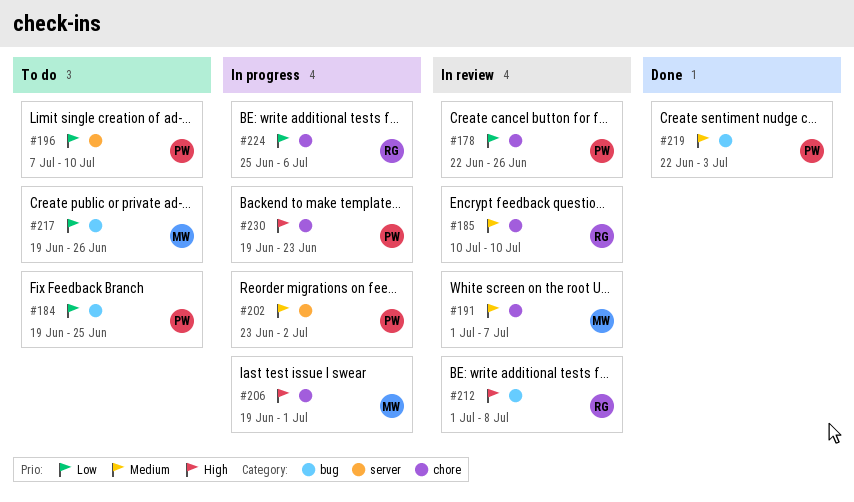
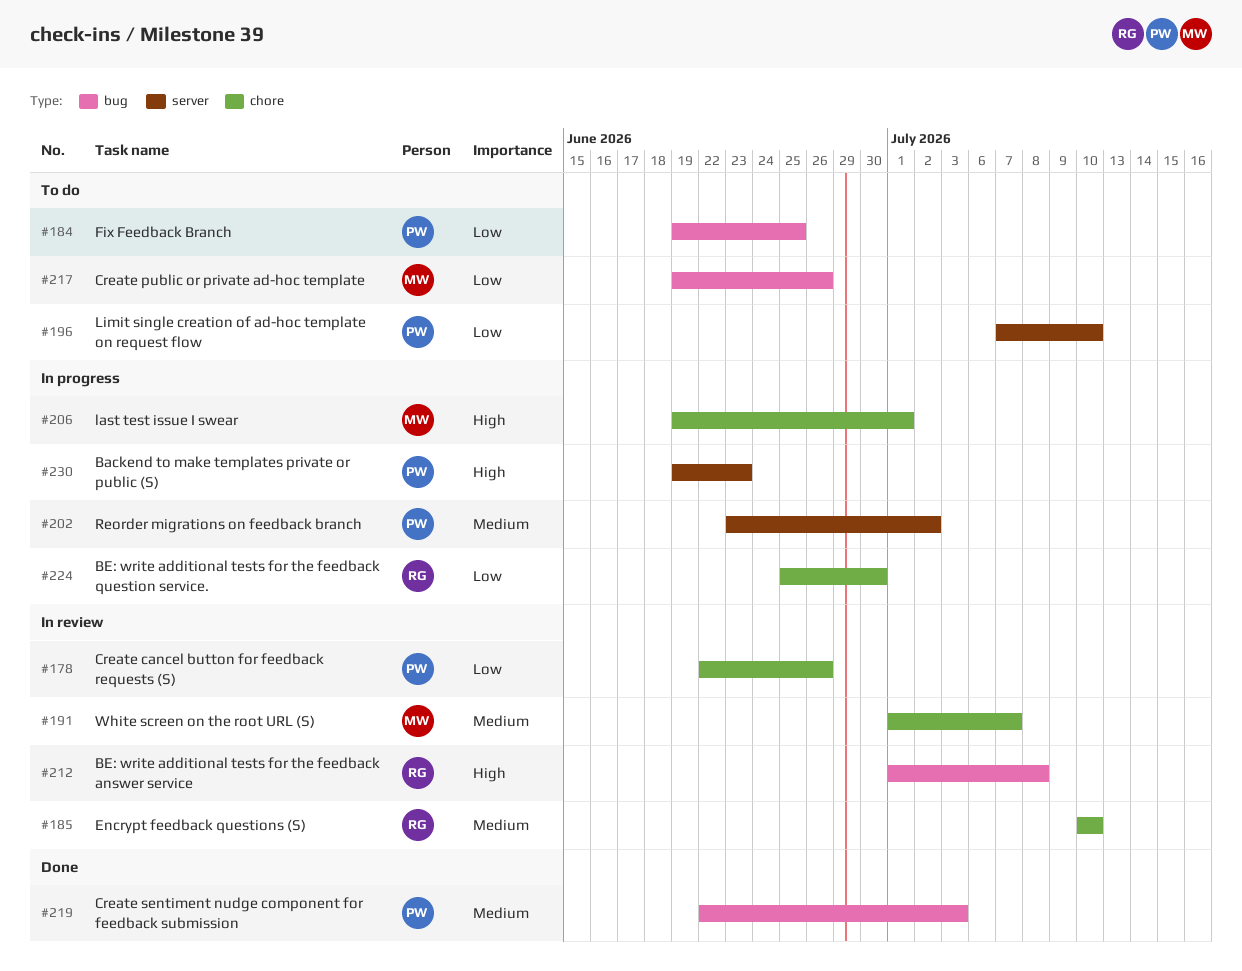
#224, due: Jul 6 -> Jun 30
#230, label: chore -> server

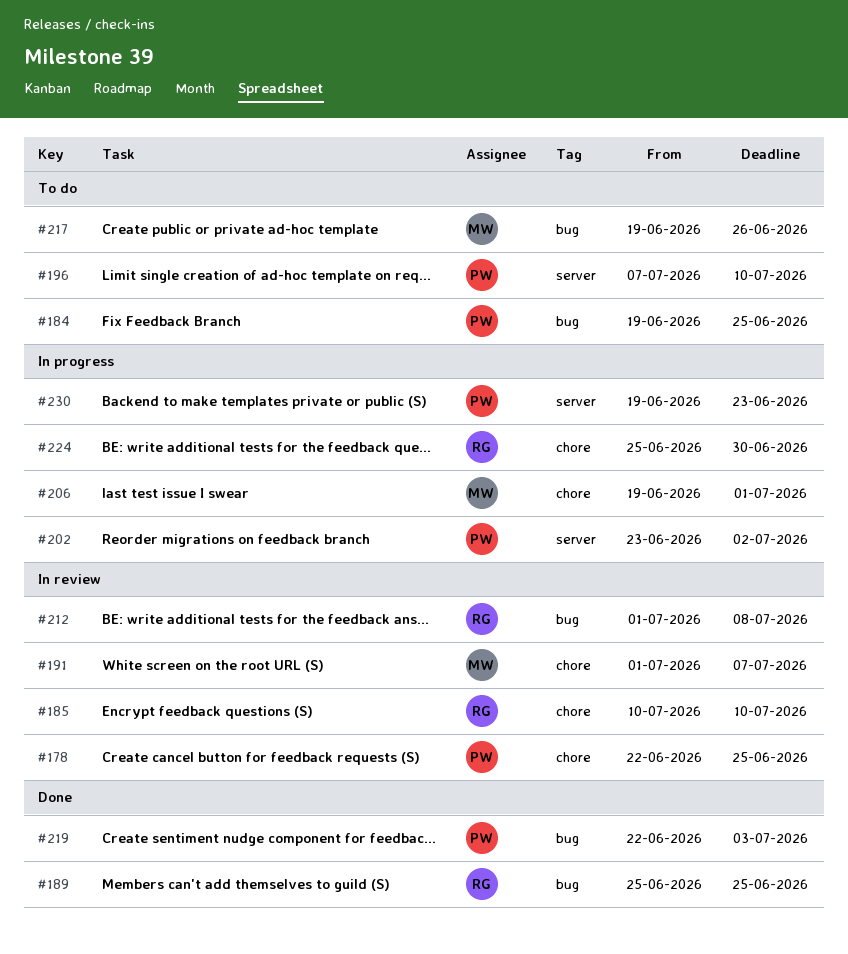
#178, due: Jun 26 -> Jun 25
#189: none -> present

